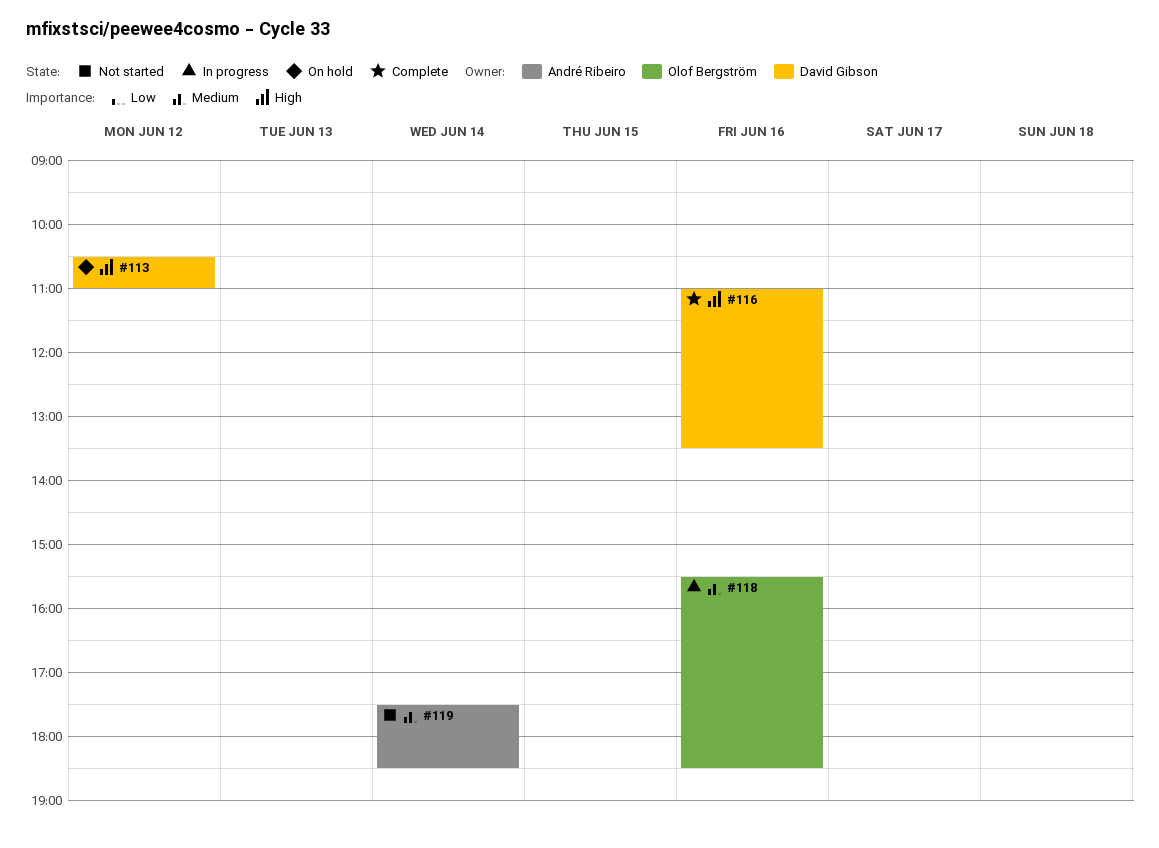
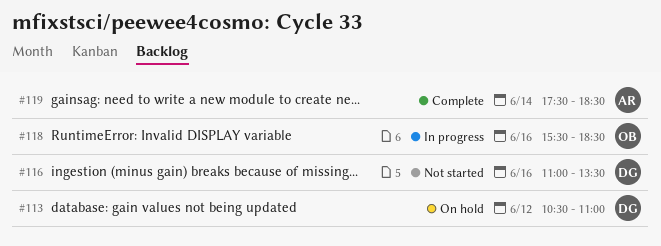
#116, status: Complete -> Not started
#119, status: Not started -> Complete

